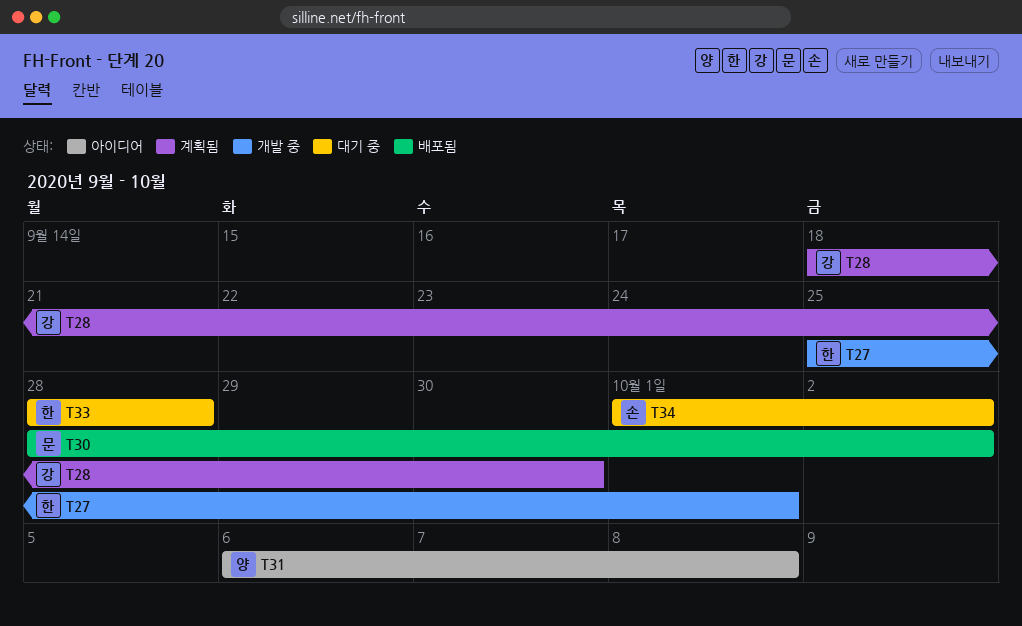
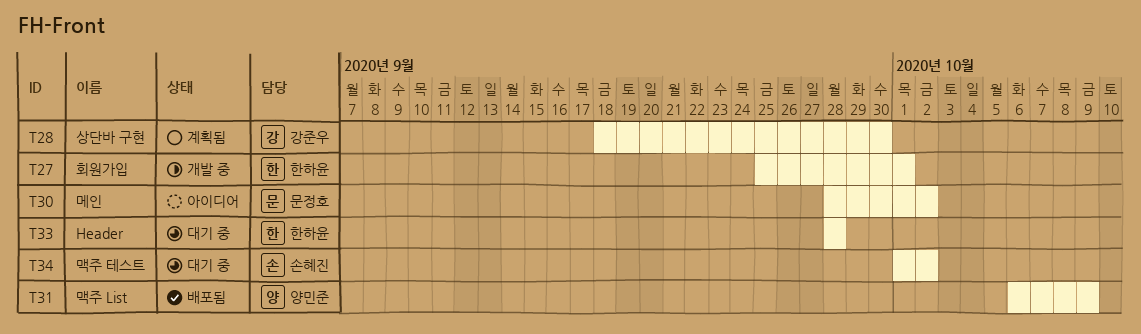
T30, status: 배포됨 -> 아이디어
T31, status: 아이디어 -> 배포됨
T31, due: Oct 8 -> Oct 9

